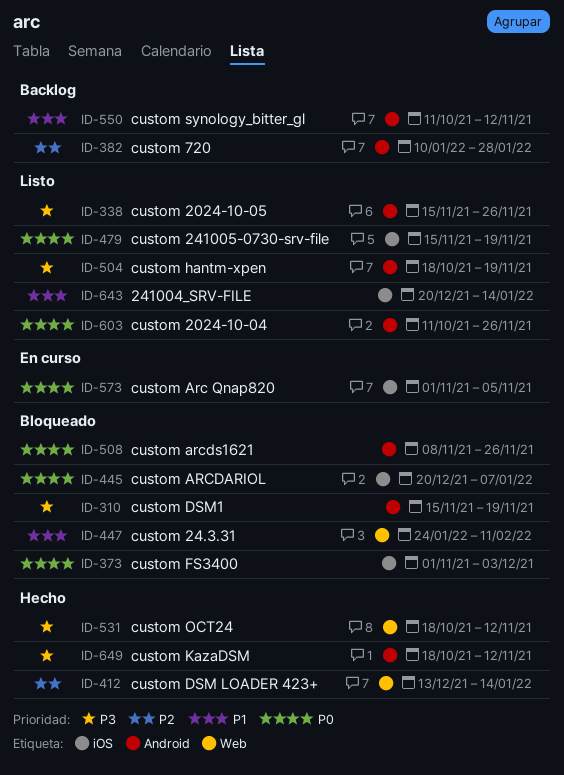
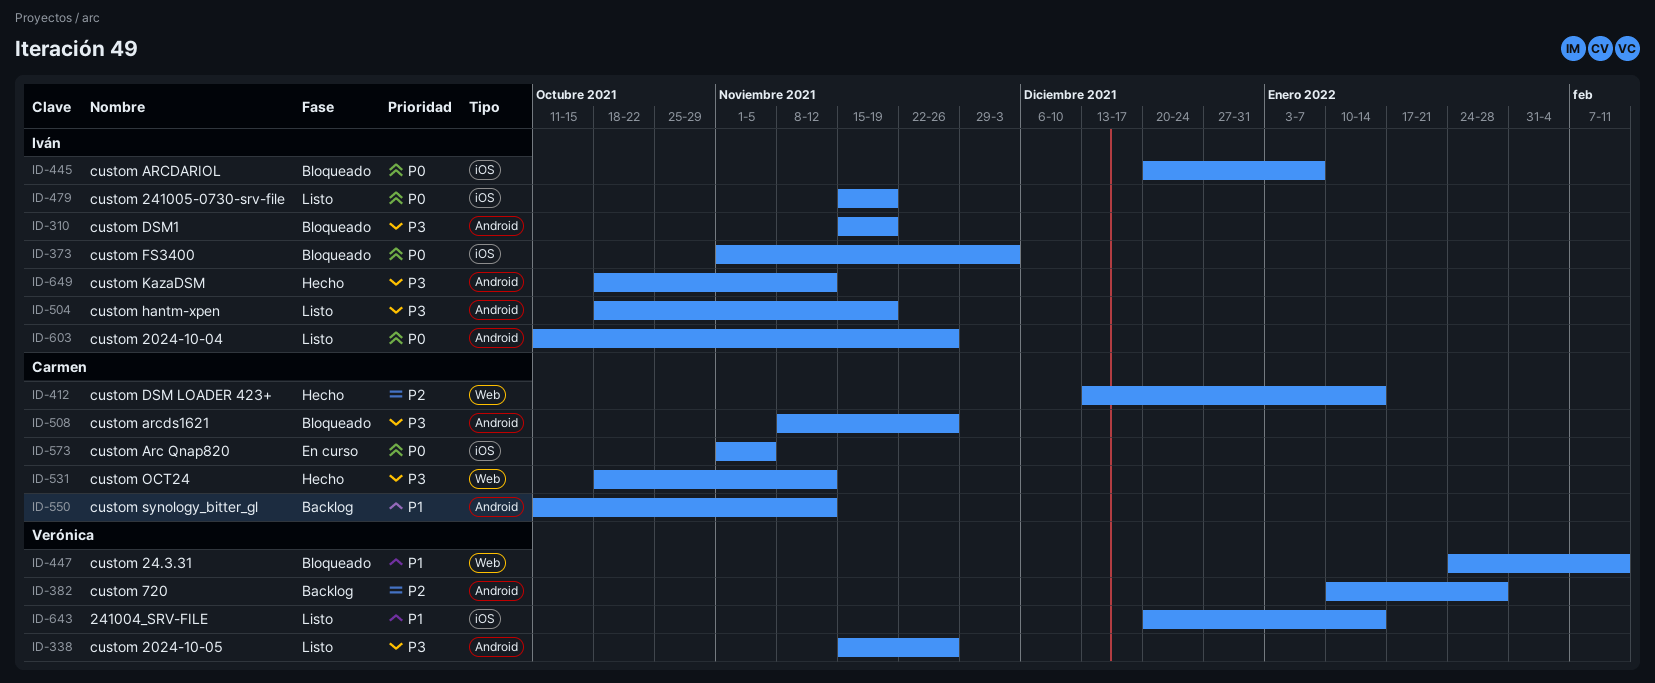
ID-508, priority: P0 -> P3

